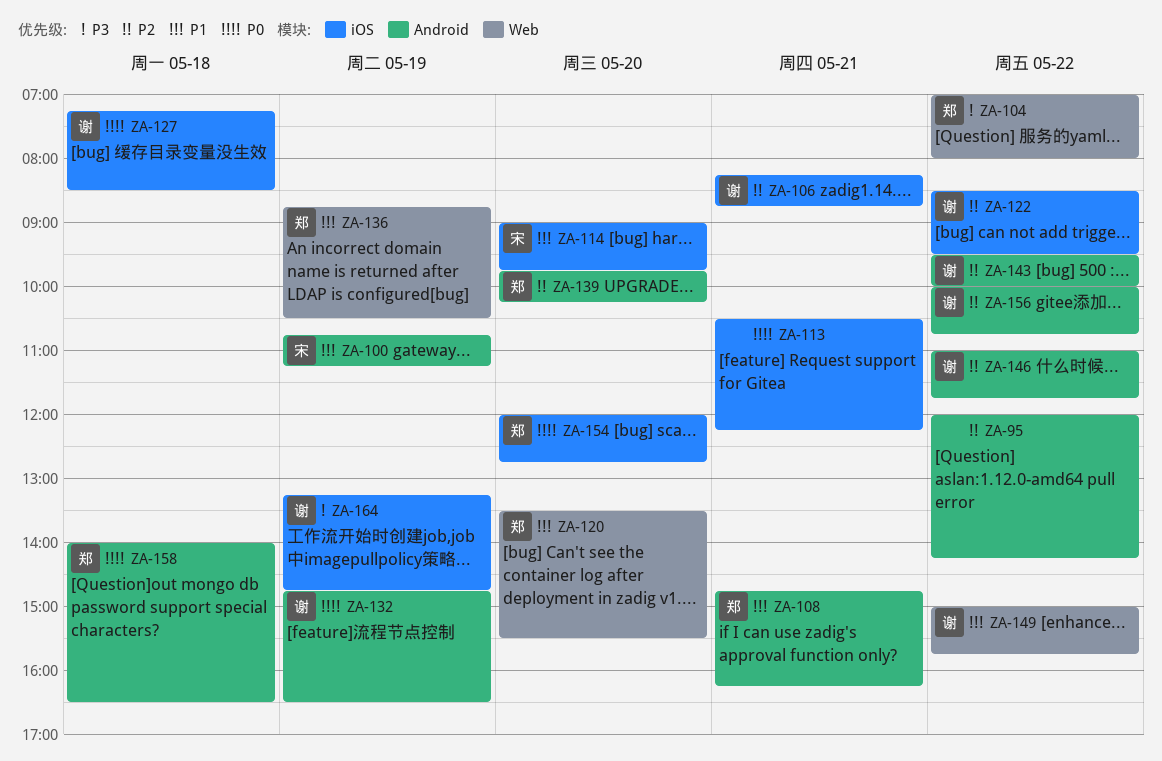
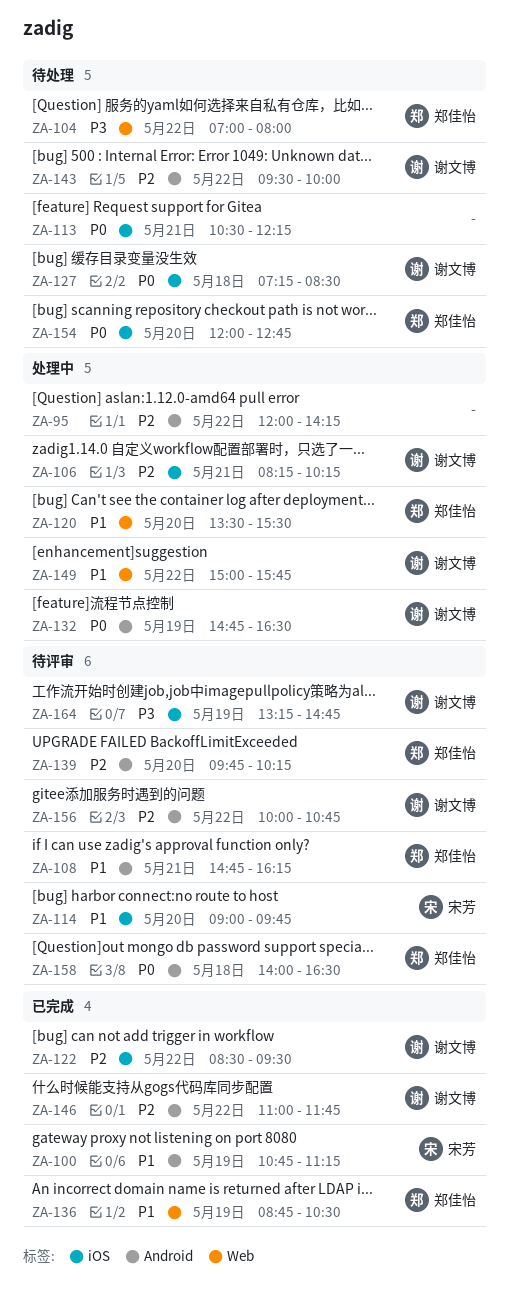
ZA-106, ends: 08:45 -> 10:15

